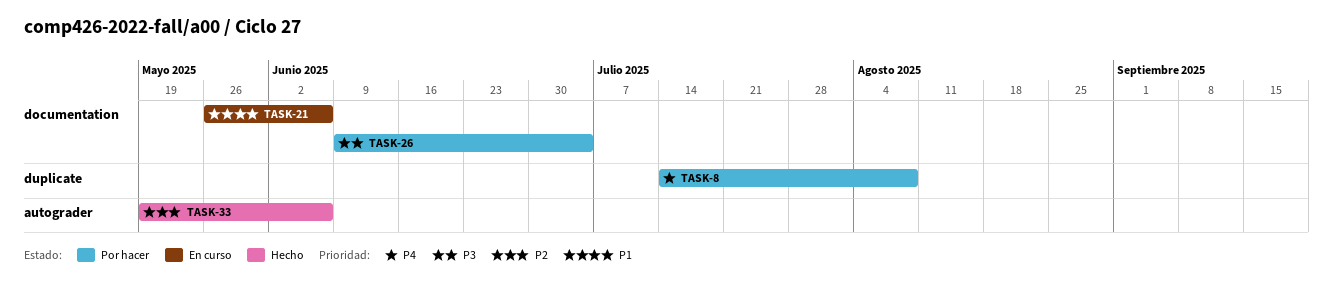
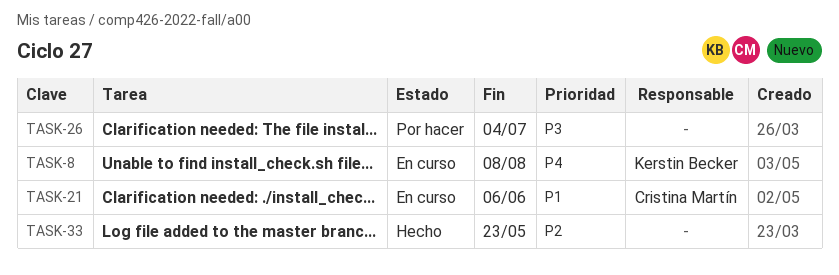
TASK-8, status: Por hacer -> En curso
TASK-33, due: Jun 6 -> May 23

